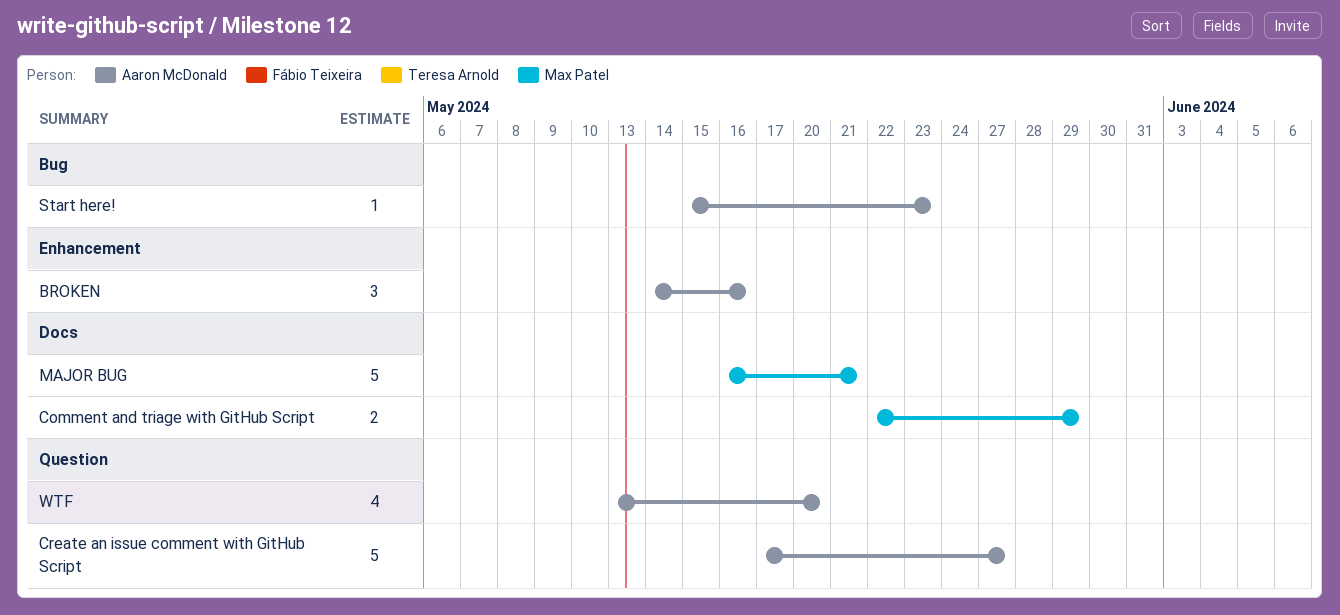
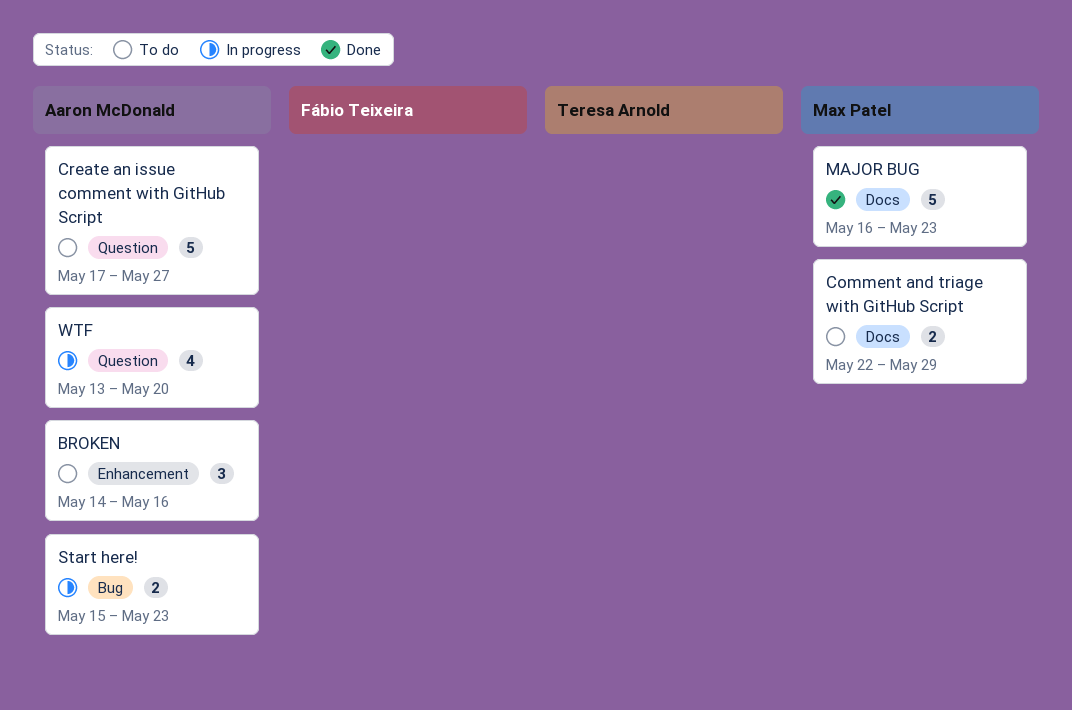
MAJOR BUG, due: May 21 -> May 23
Start here!, estimate: 1 -> 2

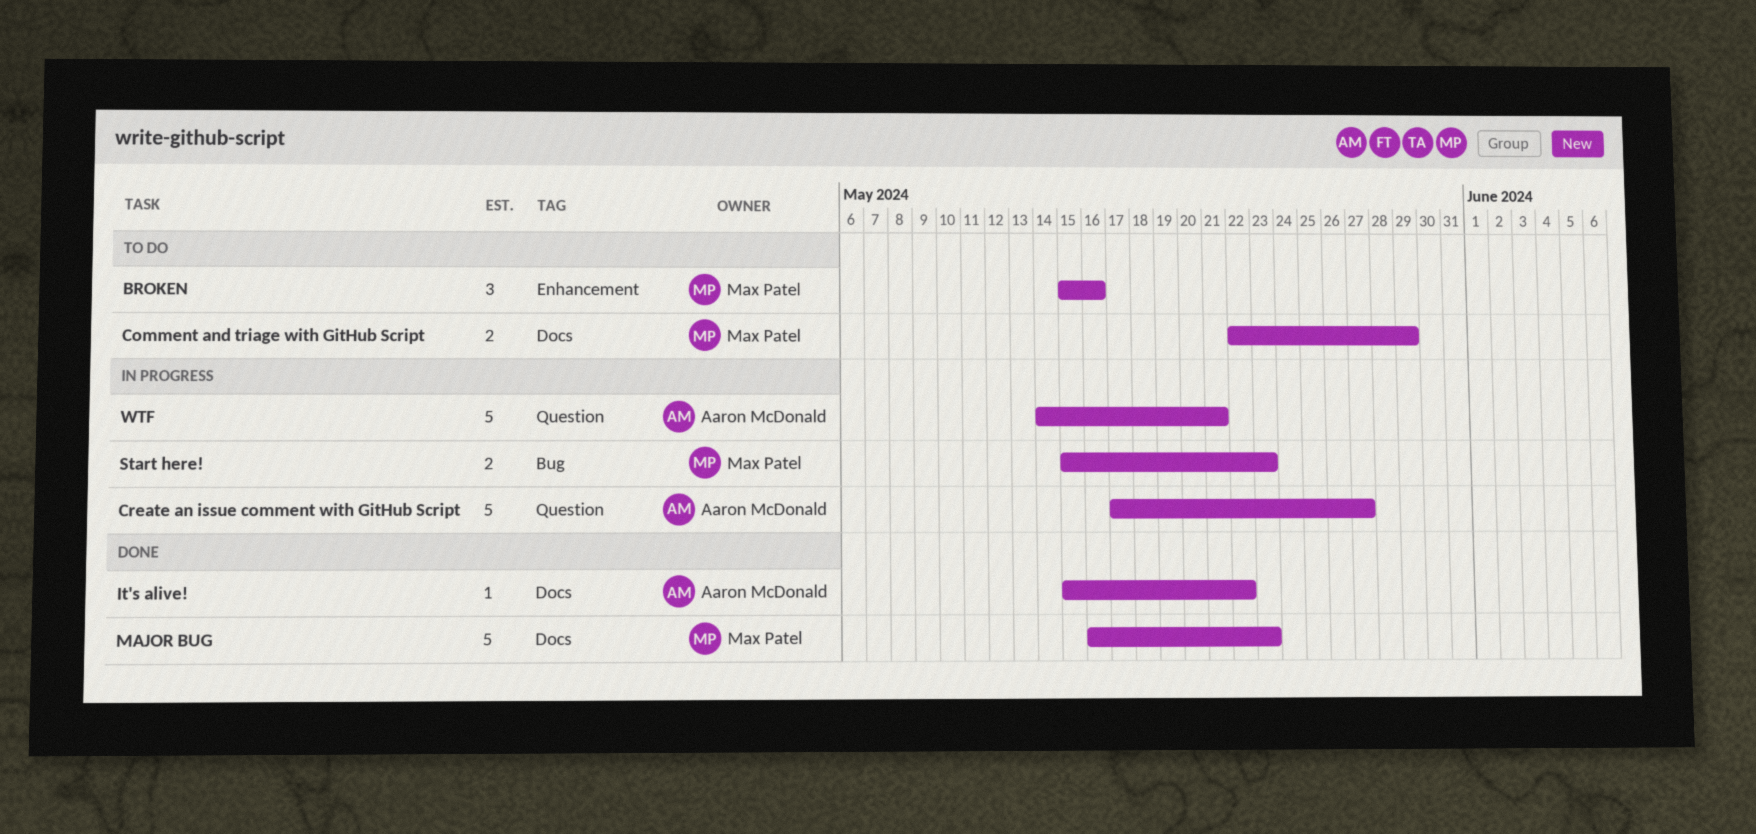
BROKEN, owner: Aaron McDonald -> Max Patel
BROKEN, start: May 14 -> May 15
Create an issue comment with GitHub Script, status: To do -> In progress
It's alive!: none -> present
Start here!, owner: Aaron McDonald -> Max Patel
WTF, estimate: 4 -> 5
WTF, start: May 13 -> May 14
WTF, due: May 20 -> May 21

